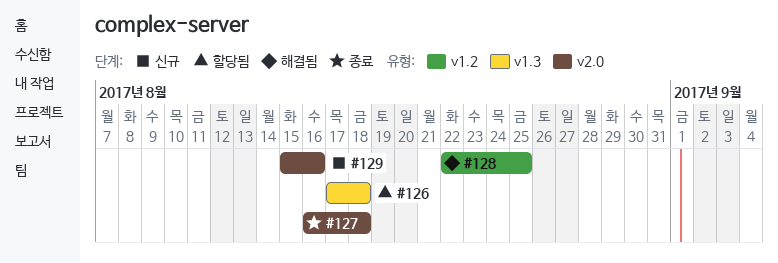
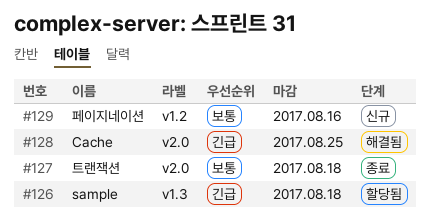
#128, label: v1.2 -> v2.0
#129, label: v2.0 -> v1.2

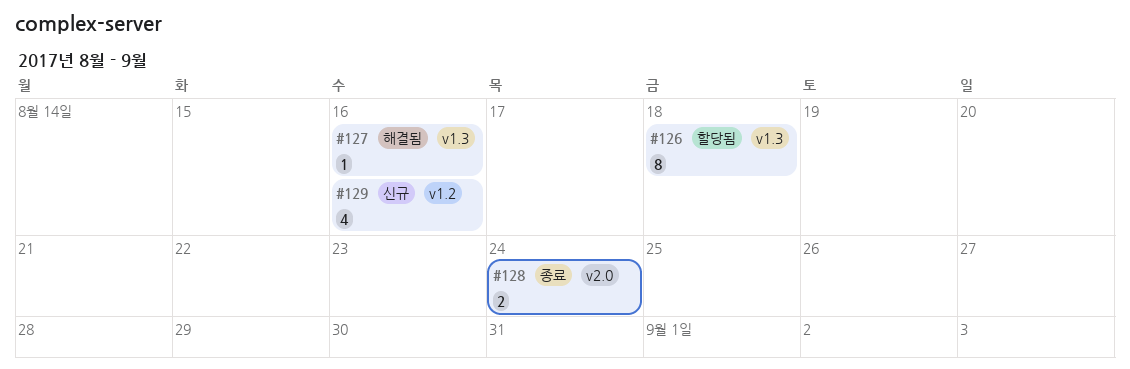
#127, status: 종료 -> 해결됨
#127, label: v2.0 -> v1.3
#127, due: Aug 18 -> Aug 16
#128, status: 해결됨 -> 종료
#128, due: Aug 25 -> Aug 24

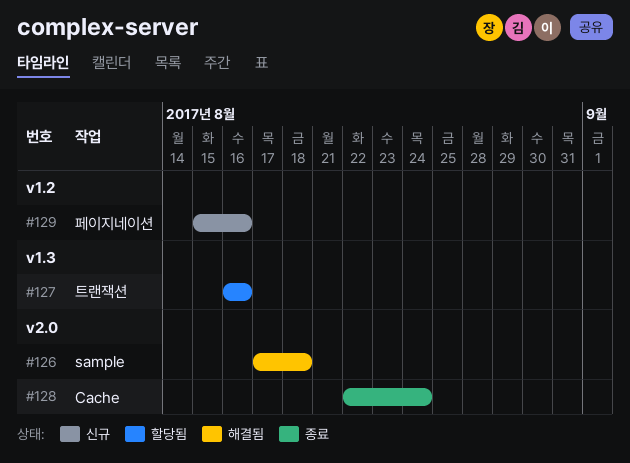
#126, status: 할당됨 -> 해결됨
#126, label: v1.3 -> v2.0
#127, status: 해결됨 -> 할당됨

